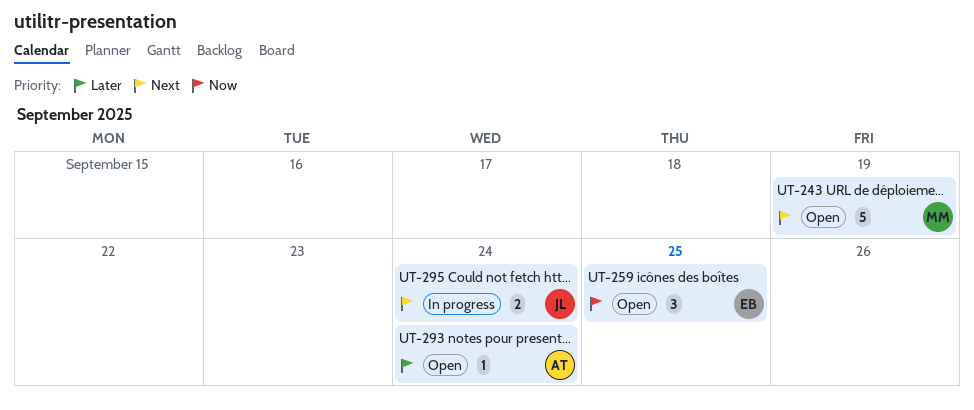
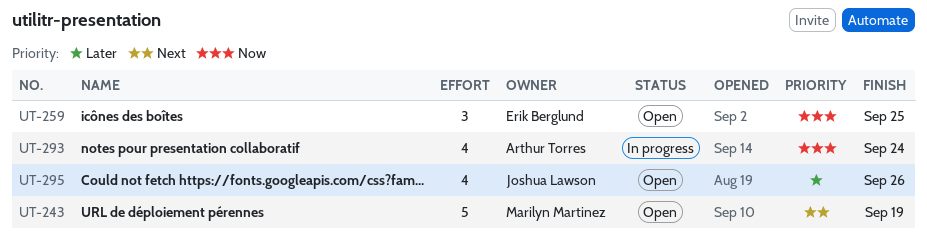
UT-293, status: Open -> In progress
UT-293, priority: Later -> Now
UT-293, estimate: 1 -> 4
UT-295, status: In progress -> Open
UT-295, priority: Next -> Later
UT-295, estimate: 2 -> 4
UT-295, due: Sep 24 -> Sep 26

